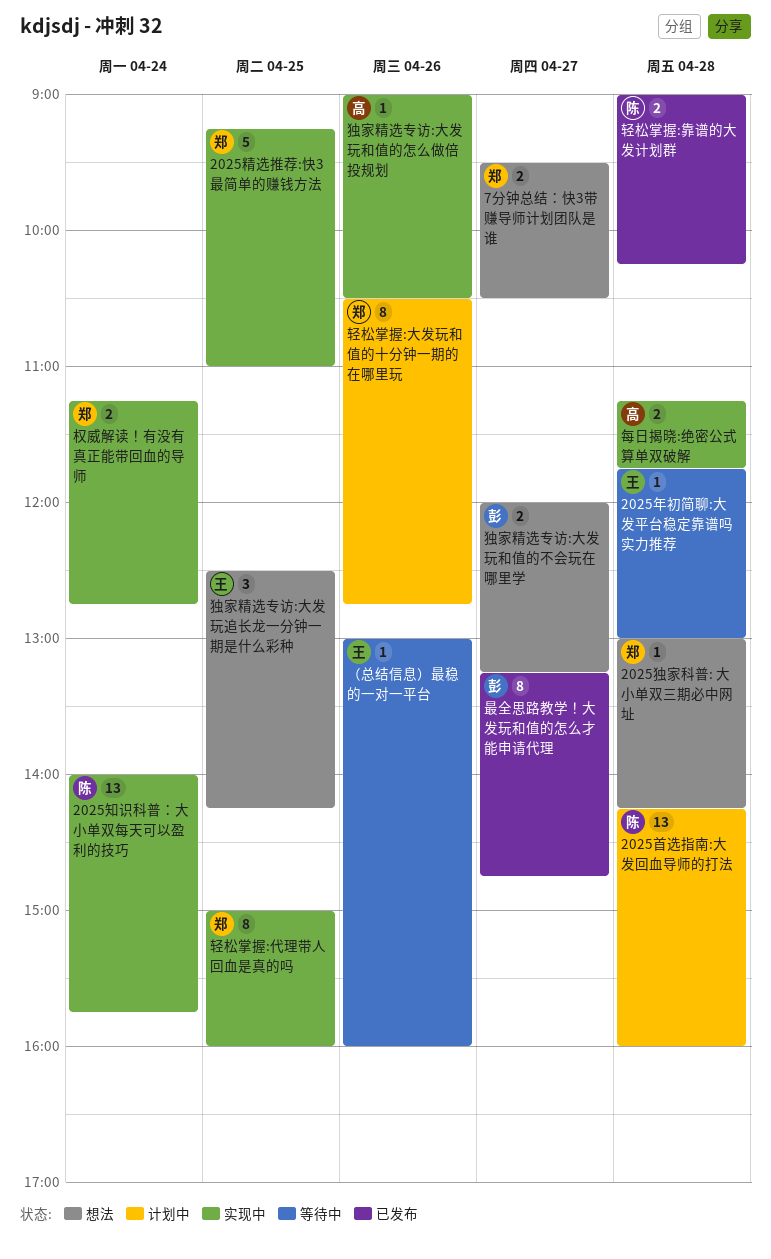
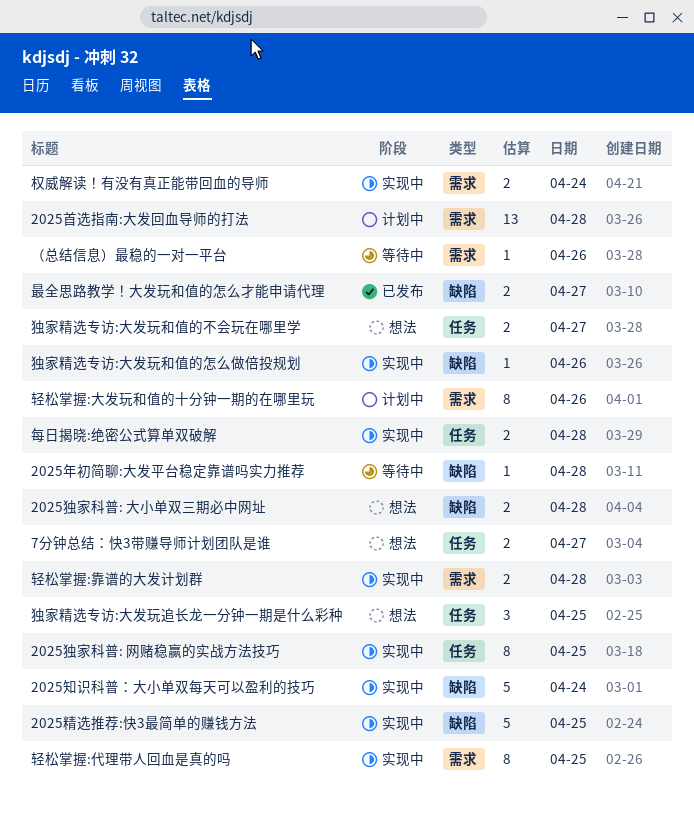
2025独家科普: 大小单双三期必中网址, estimate: 1 -> 2
2025独家科普: 网赌稳赢的实战方法技巧: none -> present
2025知识科普：大小单双每天可以盈利的技巧, estimate: 13 -> 5
最全思路教学！大发玩和值的怎么才能申请代理, estimate: 8 -> 2
轻松掌握:靠谱的大发计划群, status: 已发布 -> 实现中

